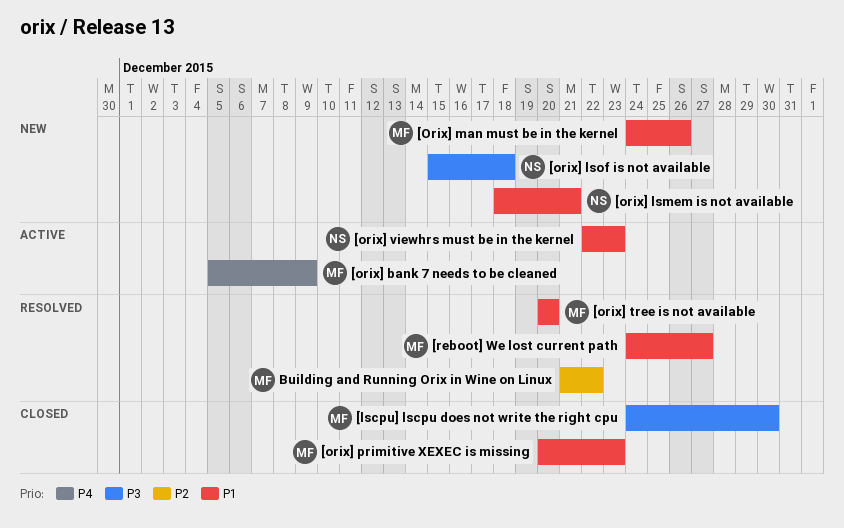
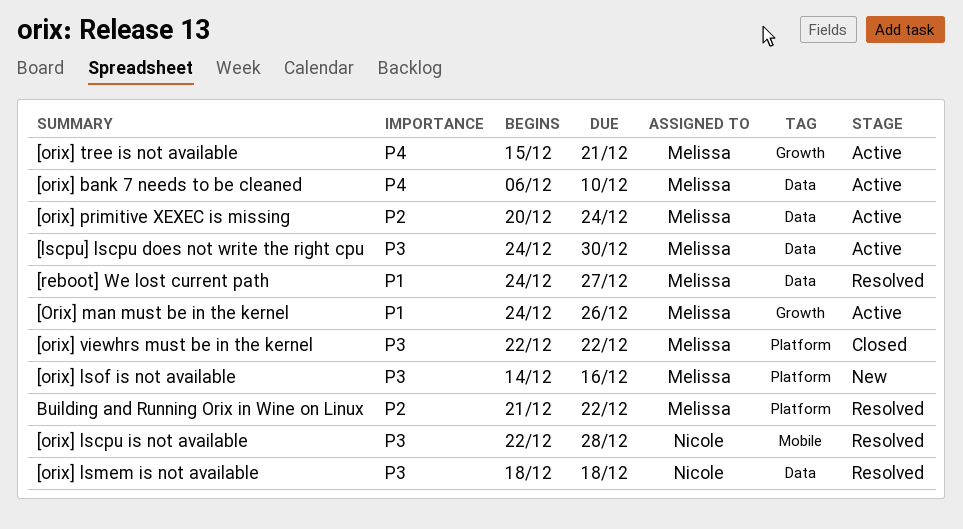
[lscpu] lscpu does not write the right cpu, status: Closed -> Active
[orix] bank 7 needs to be cleaned, start: Dec 5 -> Dec 6
[orix] bank 7 needs to be cleaned, due: Dec 9 -> Dec 10
[orix] lscpu is not available: none -> present
[orix] lsmem is not available, status: New -> Resolved
[orix] lsmem is not available, priority: P1 -> P3
[orix] lsmem is not available, due: Dec 21 -> Dec 18
[orix] lsof is not available, owner: Nicole -> Melissa
[orix] lsof is not available, start: Dec 15 -> Dec 14
[orix] lsof is not available, due: Dec 18 -> Dec 16
[Orix] man must be in the kernel, status: New -> Active
[orix] primitive XEXEC is missing, status: Closed -> Active
[orix] primitive XEXEC is missing, priority: P1 -> P2
[orix] primitive XEXEC is missing, due: Dec 23 -> Dec 24
[orix] tree is not available, status: Resolved -> Active
[orix] tree is not available, priority: P1 -> P4
[orix] tree is not available, start: Dec 20 -> Dec 15
[orix] tree is not available, due: Dec 20 -> Dec 21
[orix] viewhrs must be in the kernel, status: Active -> Closed
[orix] viewhrs must be in the kernel, owner: Nicole -> Melissa
[orix] viewhrs must be in the kernel, priority: P1 -> P3
[orix] viewhrs must be in the kernel, due: Dec 23 -> Dec 22

